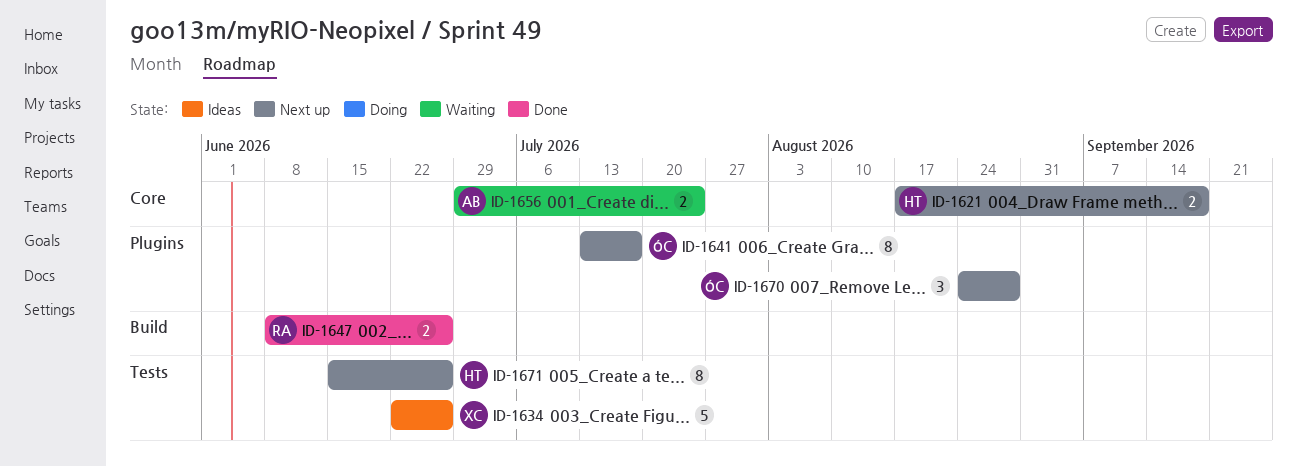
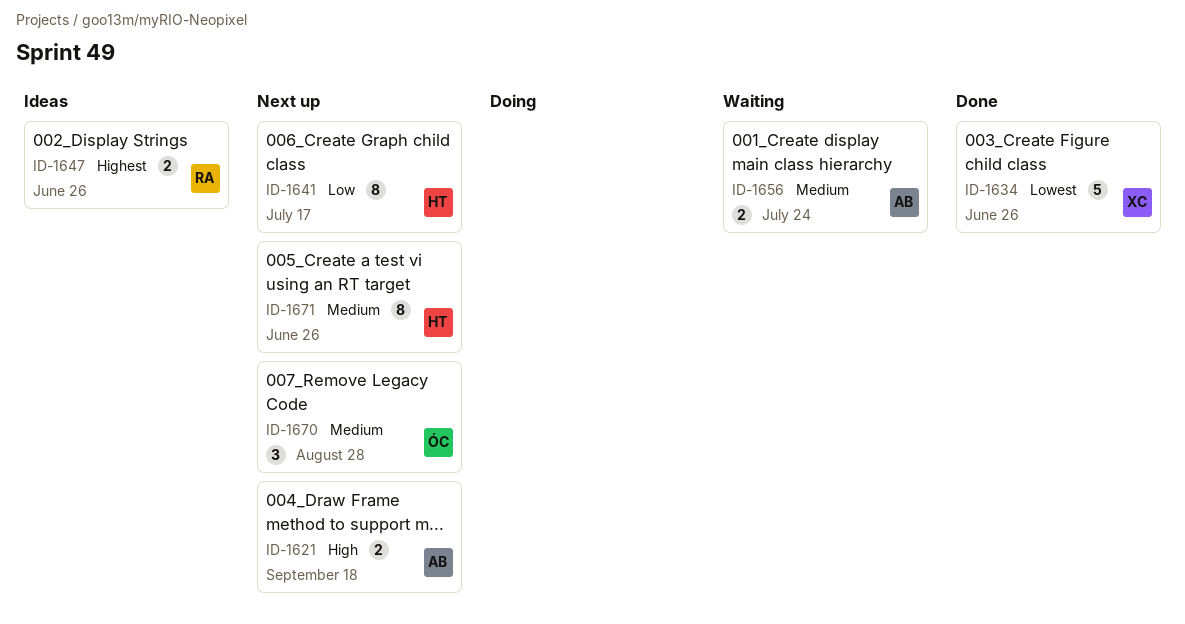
ID-1621, owner: HT -> AB
ID-1634, status: Ideas -> Done
ID-1641, owner: ÓC -> HT
ID-1647, status: Done -> Ideas

